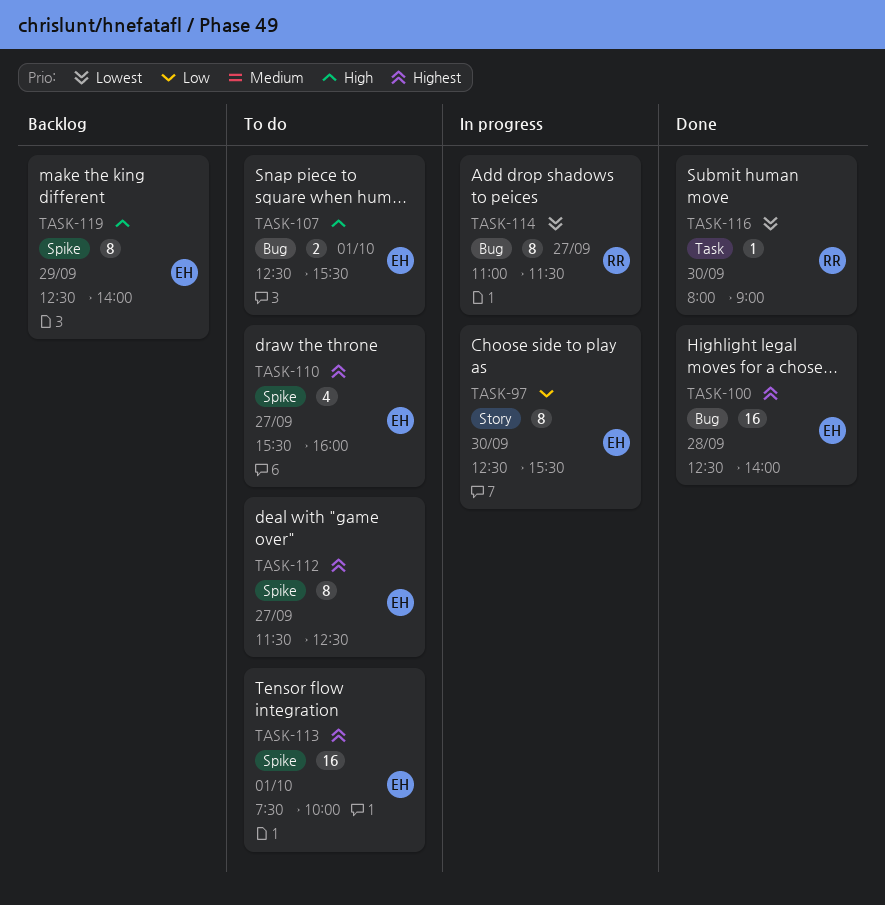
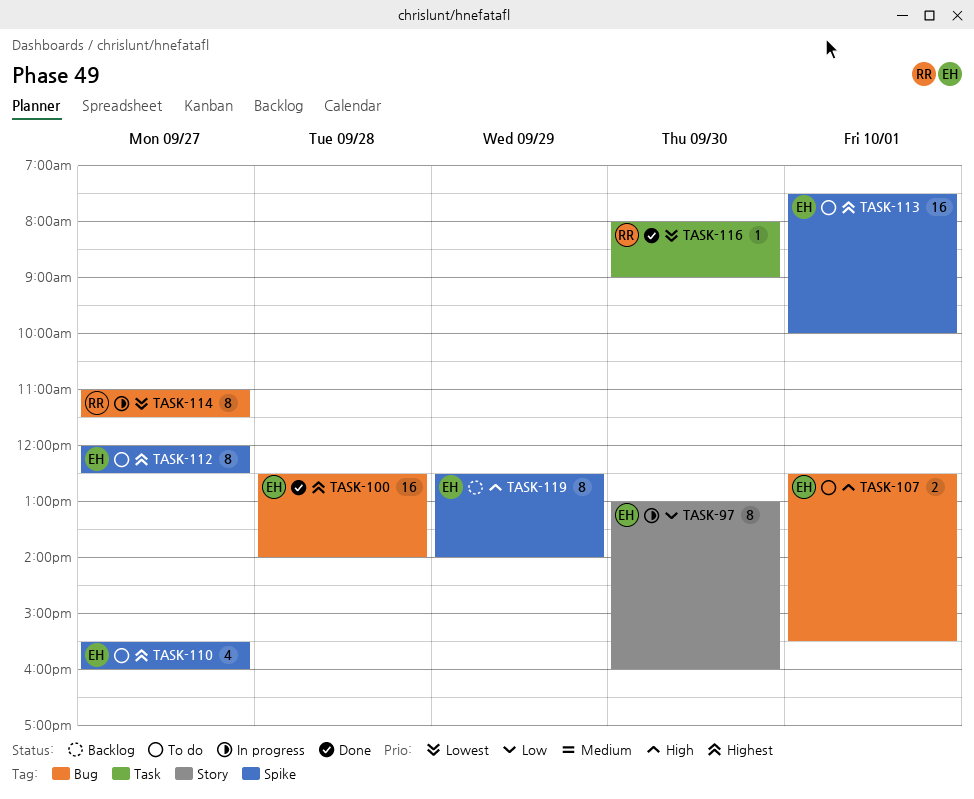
TASK-97, begins: 12:30 -> 13:00
TASK-97, ends: 15:30 -> 16:00
TASK-112, begins: 11:30 -> 12:00

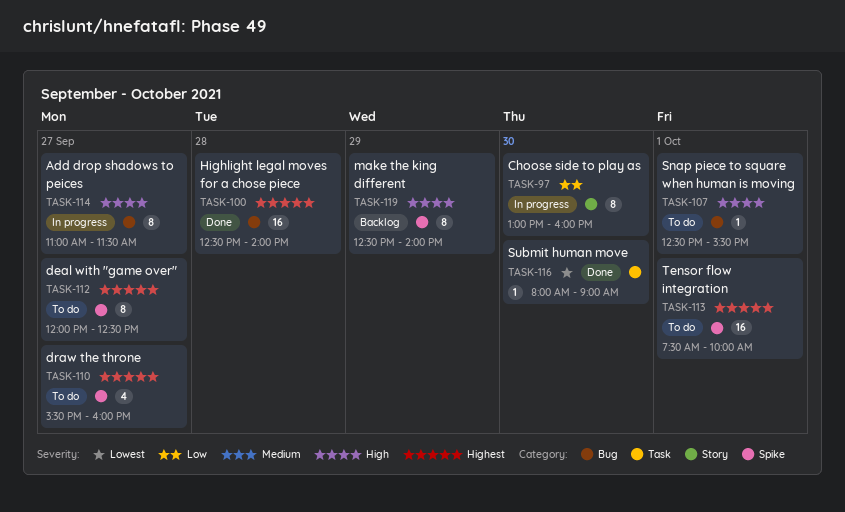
TASK-107, estimate: 2 -> 1
TASK-114, priority: Lowest -> High

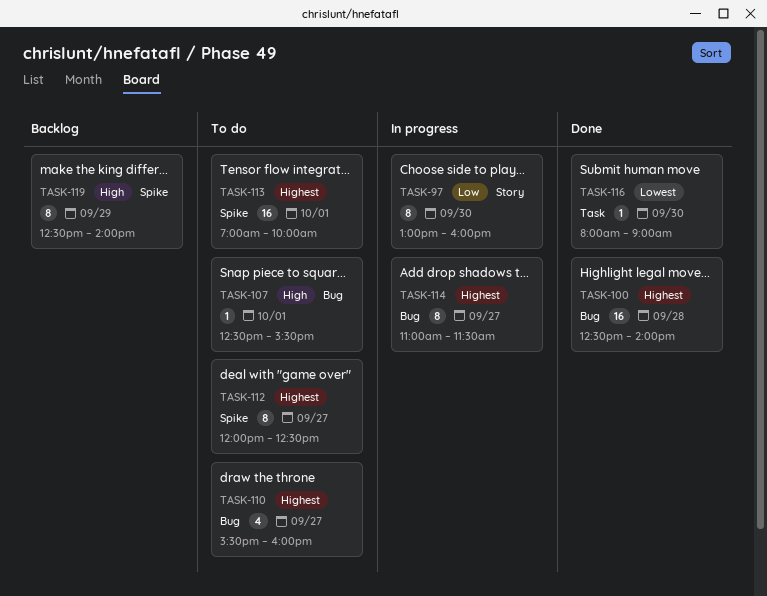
TASK-110, label: Spike -> Bug
TASK-113, begins: 07:30 -> 07:00
TASK-114, priority: High -> Highest

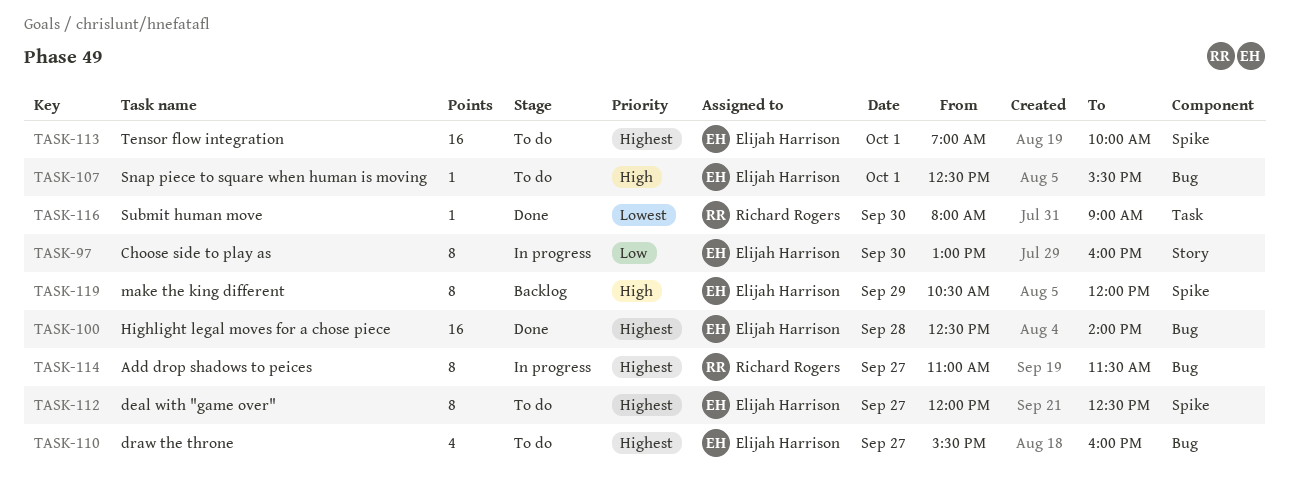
TASK-119, begins: 12:30 -> 10:30
TASK-119, ends: 14:00 -> 12:00

